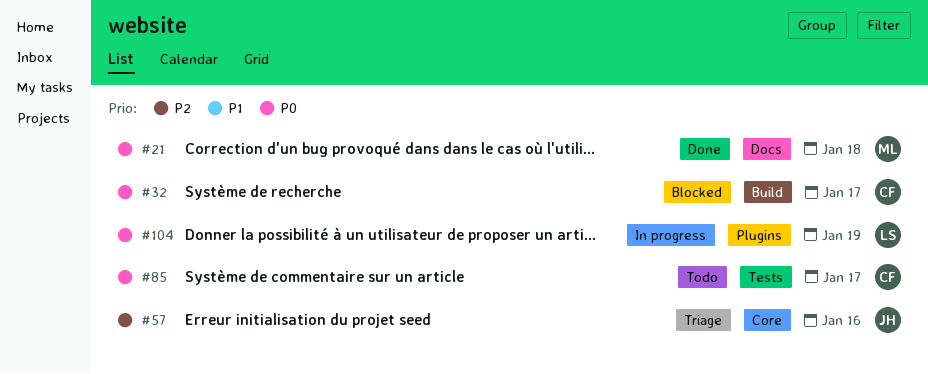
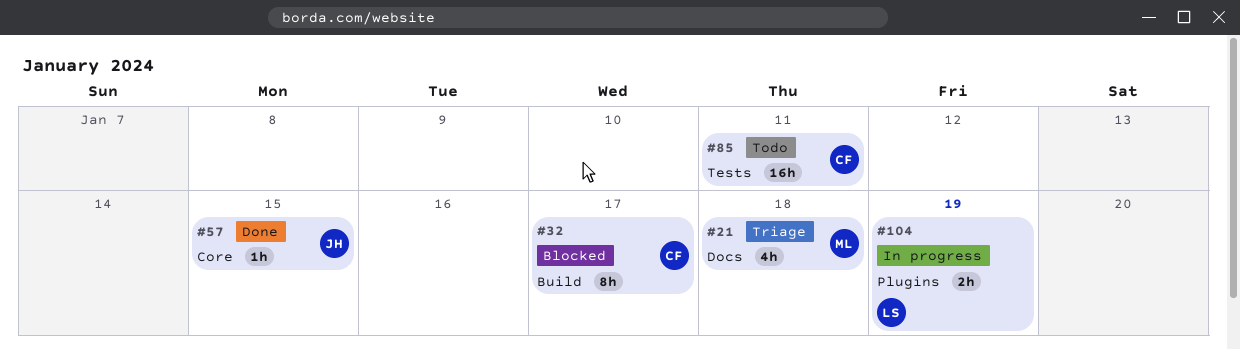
#21, status: Done -> Triage
#57, status: Triage -> Done
#57, due: Jan 16 -> Jan 15
#85, due: Jan 17 -> Jan 11

